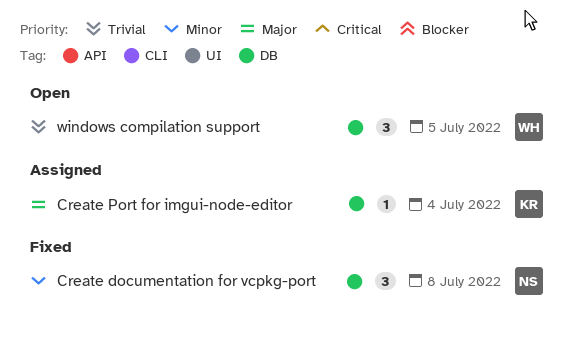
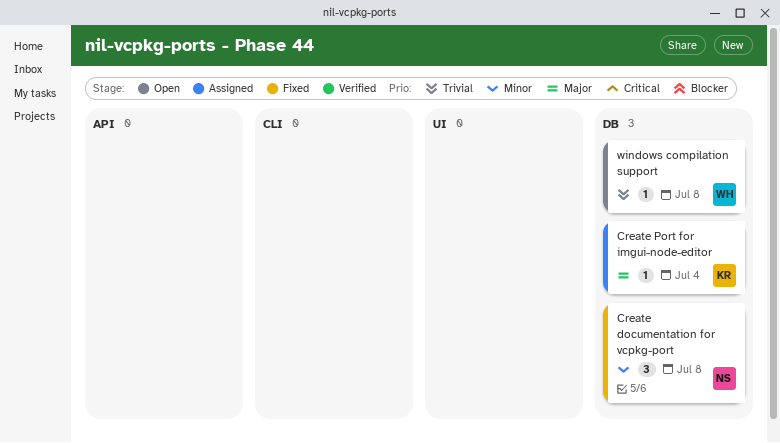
windows compilation support, estimate: 3 -> 1
windows compilation support, due: Jul 5 -> Jul 8

